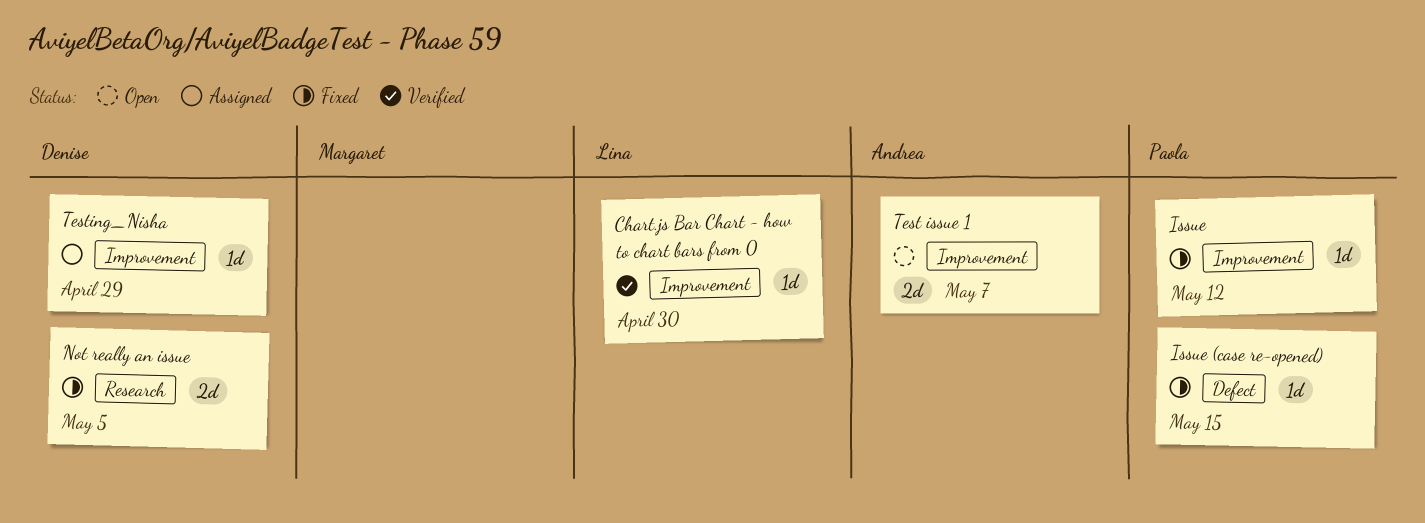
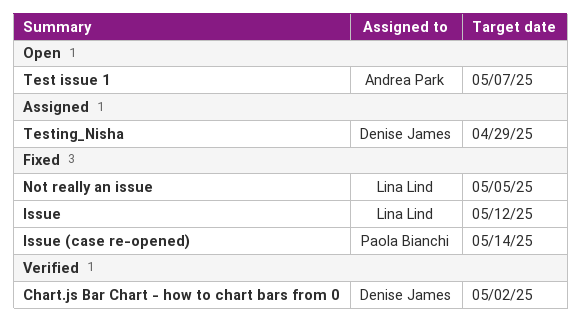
Chart.js Bar Chart - how to chart bars from 0, owner: Lina Lind -> Denise James
Chart.js Bar Chart - how to chart bars from 0, due: Apr 30 -> May 2
Issue, owner: Paola Bianchi -> Lina Lind
Issue (case re-opened), due: May 15 -> May 14
Not really an issue, owner: Denise James -> Lina Lind

